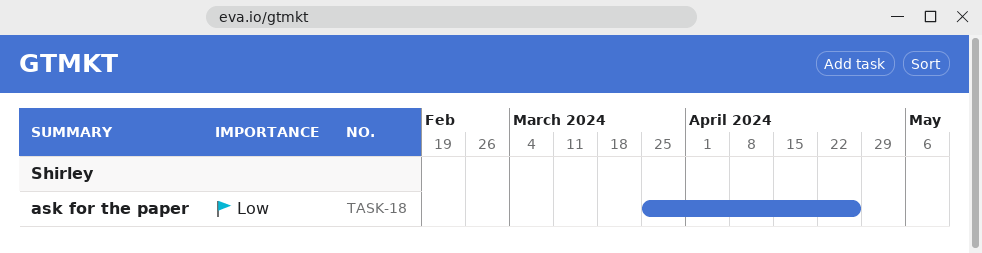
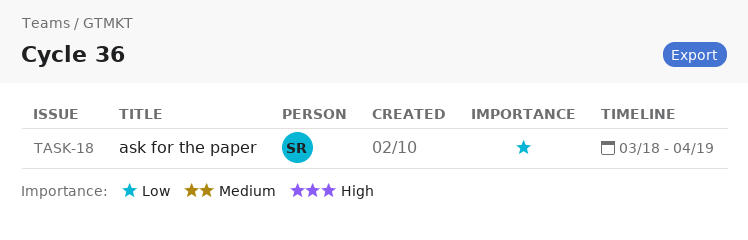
TASK-18, start: Mar 25 -> Mar 18
TASK-18, due: Apr 26 -> Apr 19

